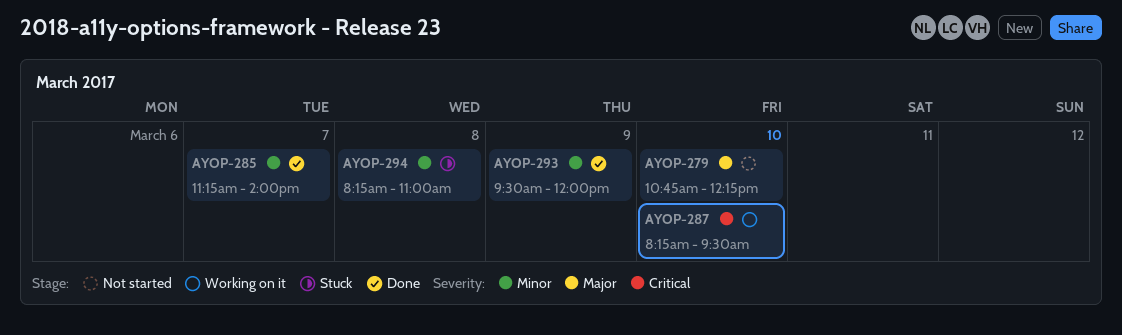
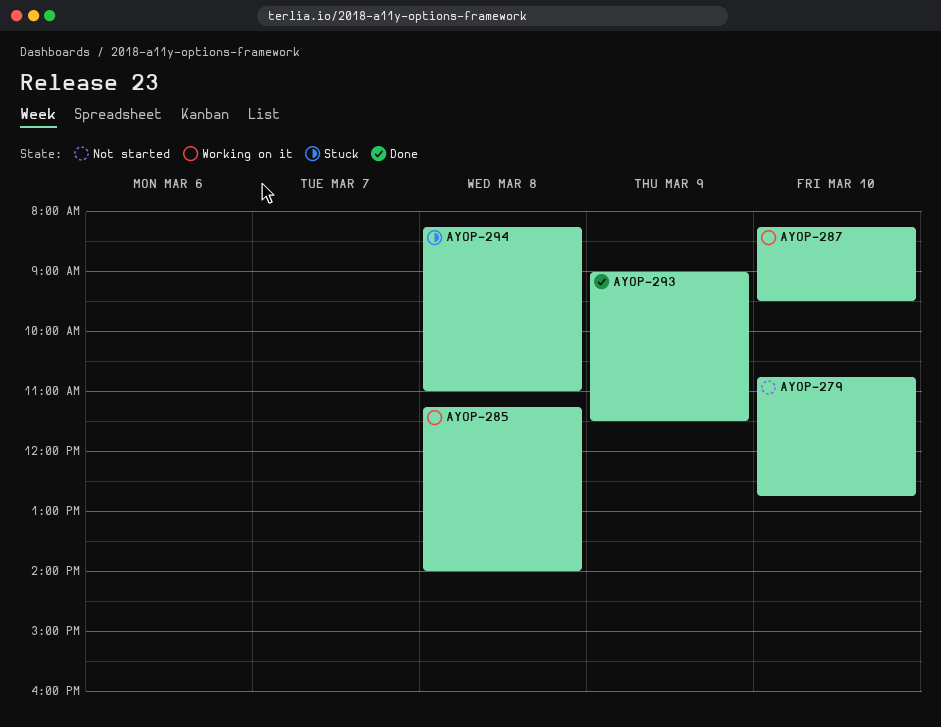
AYOP-279, ends: 12:15 -> 12:45
AYOP-285, status: Done -> Working on it
AYOP-285, day: Mar 7 -> Mar 8
AYOP-293, begins: 09:30 -> 09:00
AYOP-293, ends: 12:00 -> 11:30

